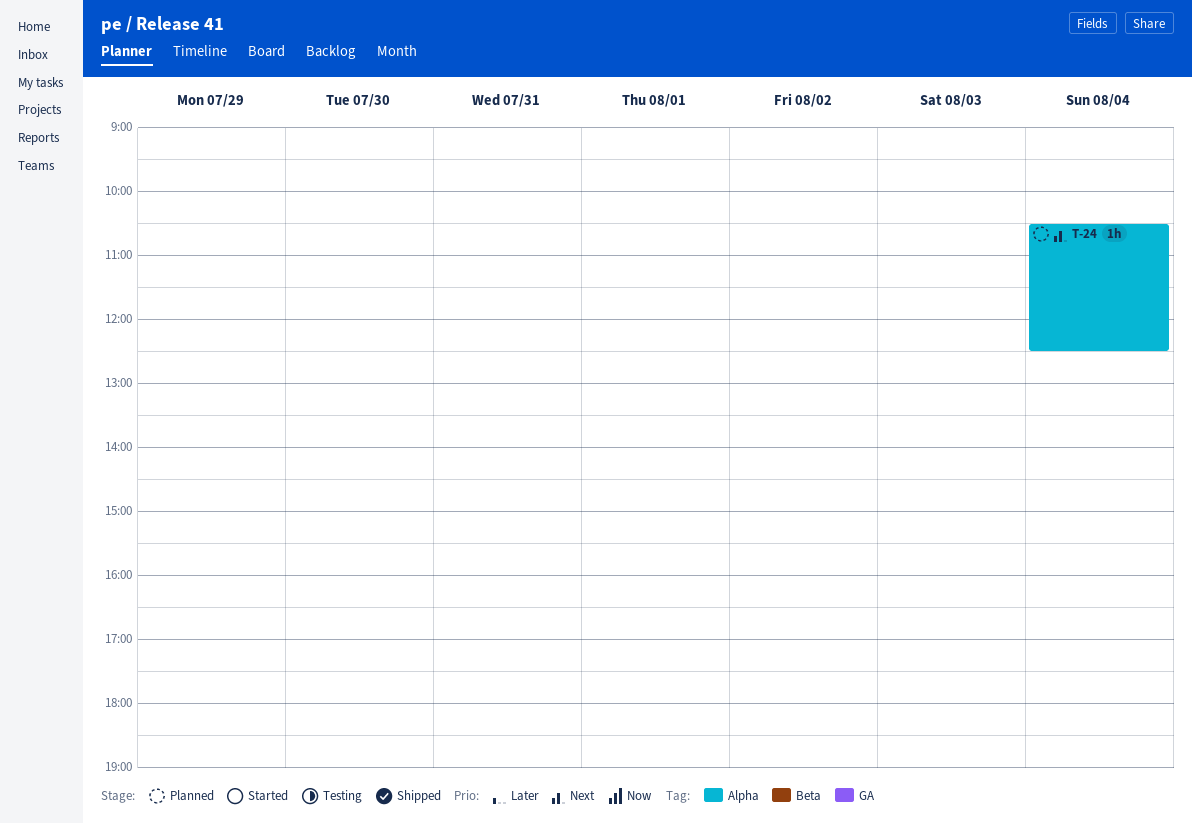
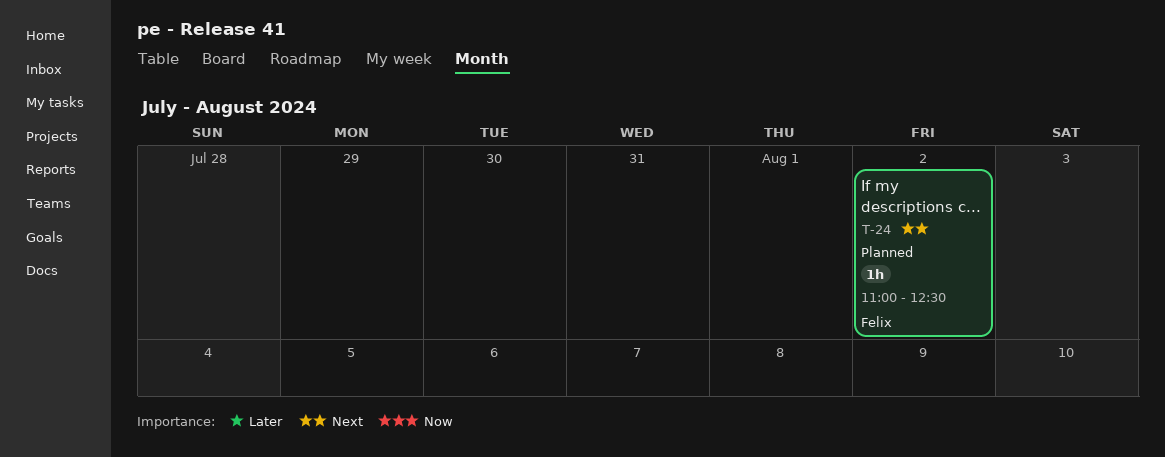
T-24, day: Aug 4 -> Aug 2
T-24, begins: 10:30 -> 11:00

